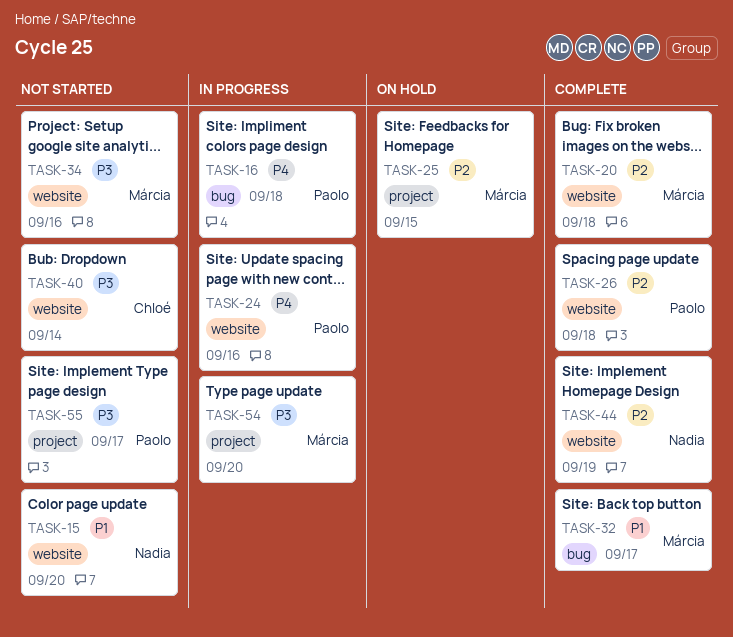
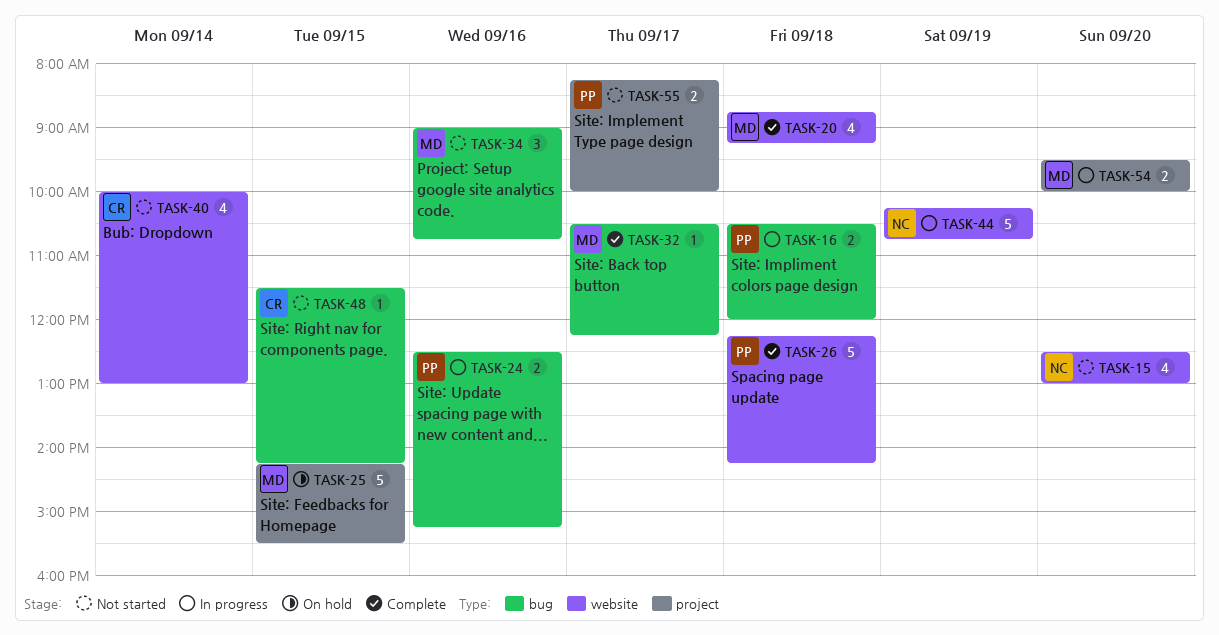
TASK-24, label: website -> bug
TASK-34, label: website -> bug
TASK-44, status: Complete -> In progress
TASK-48: none -> present

